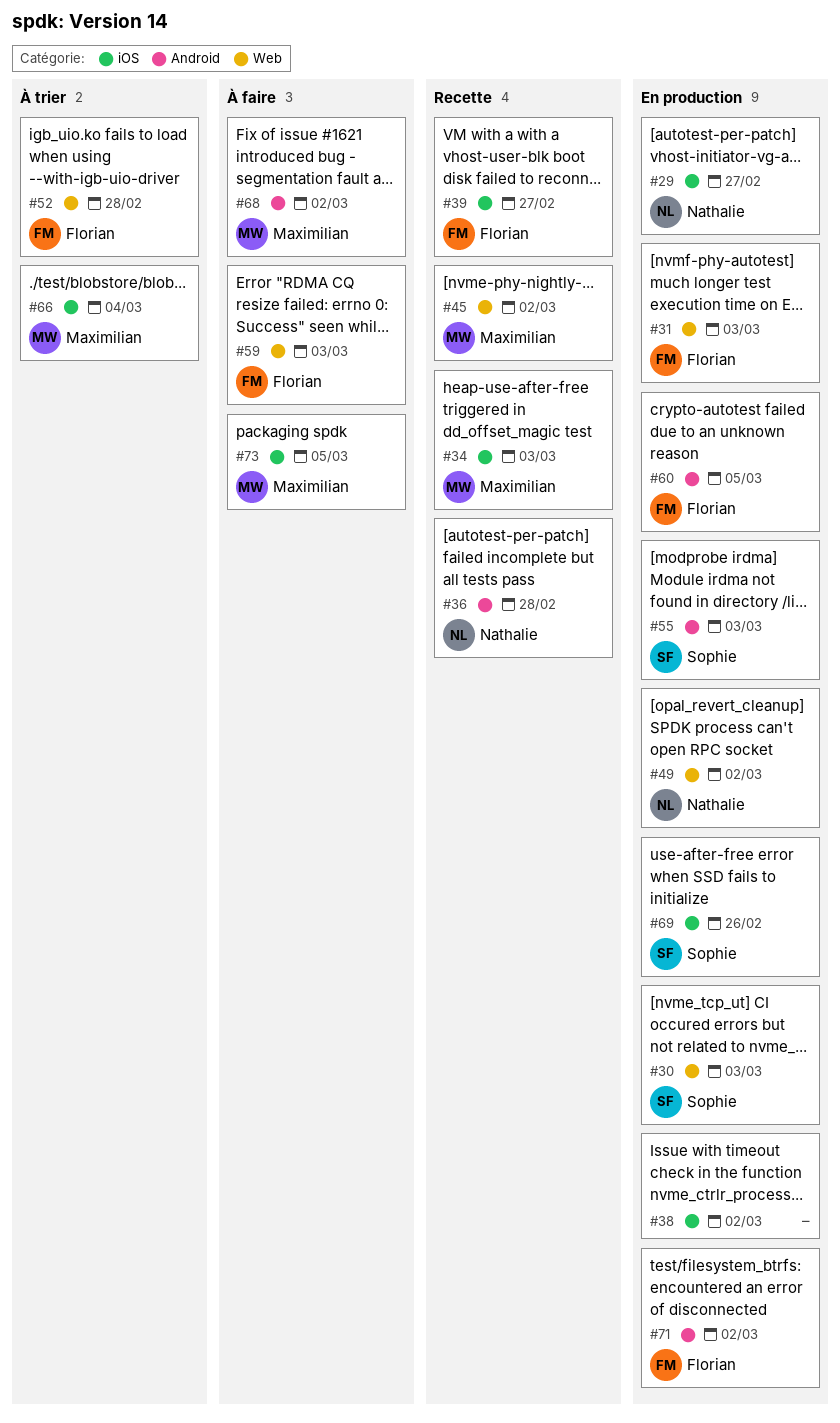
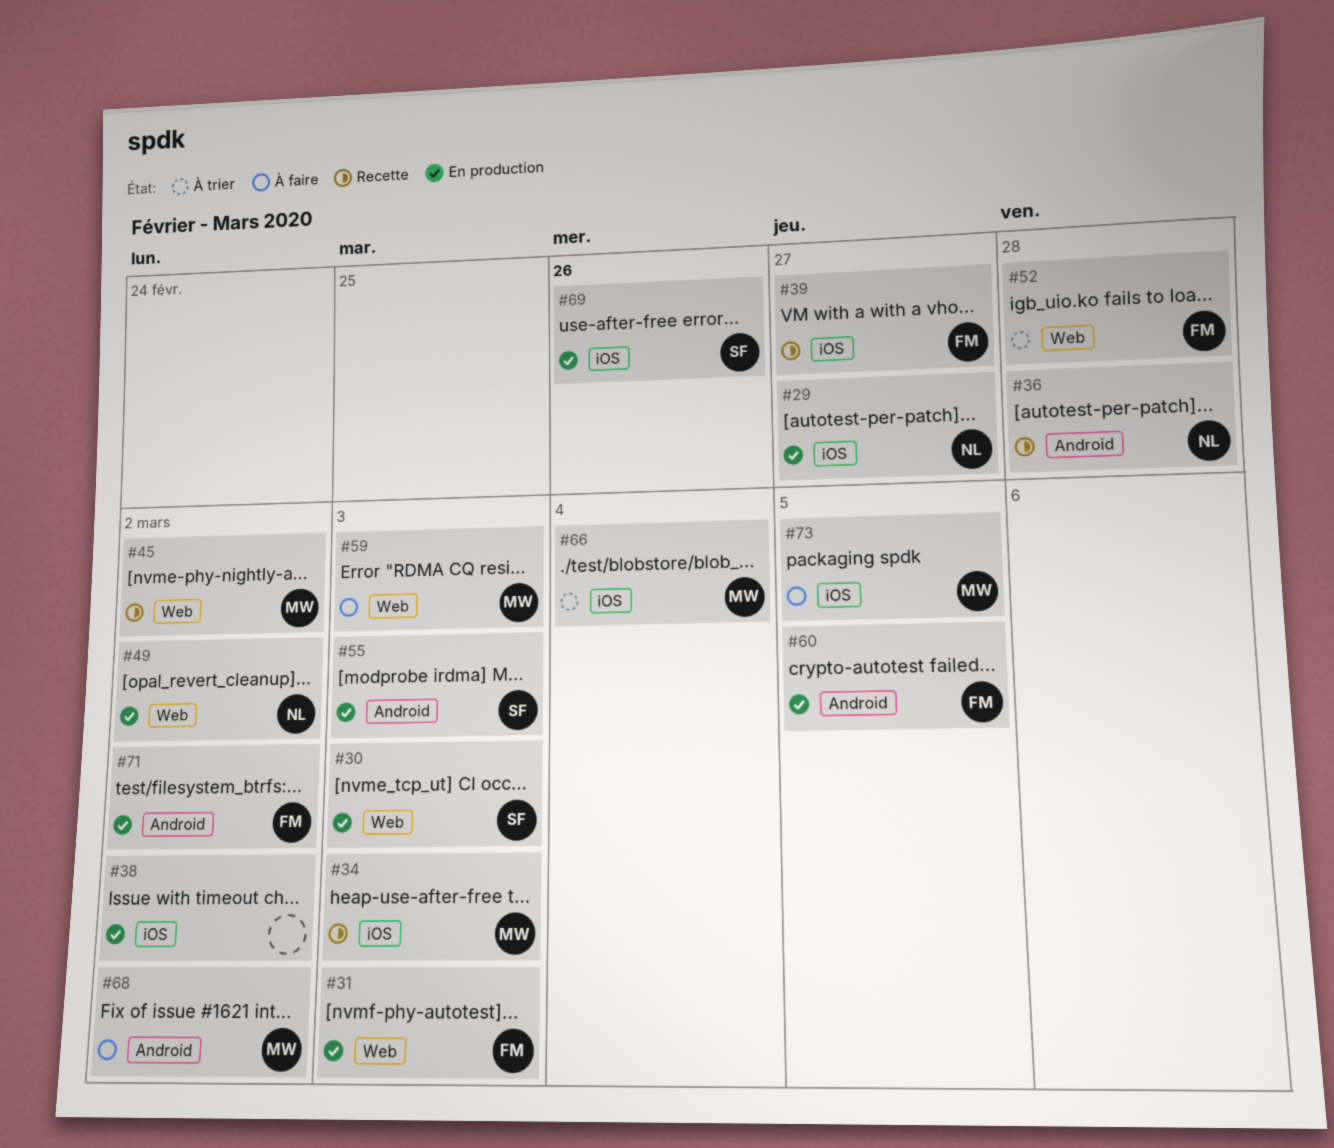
#59, owner: Florian -> Maximilian

